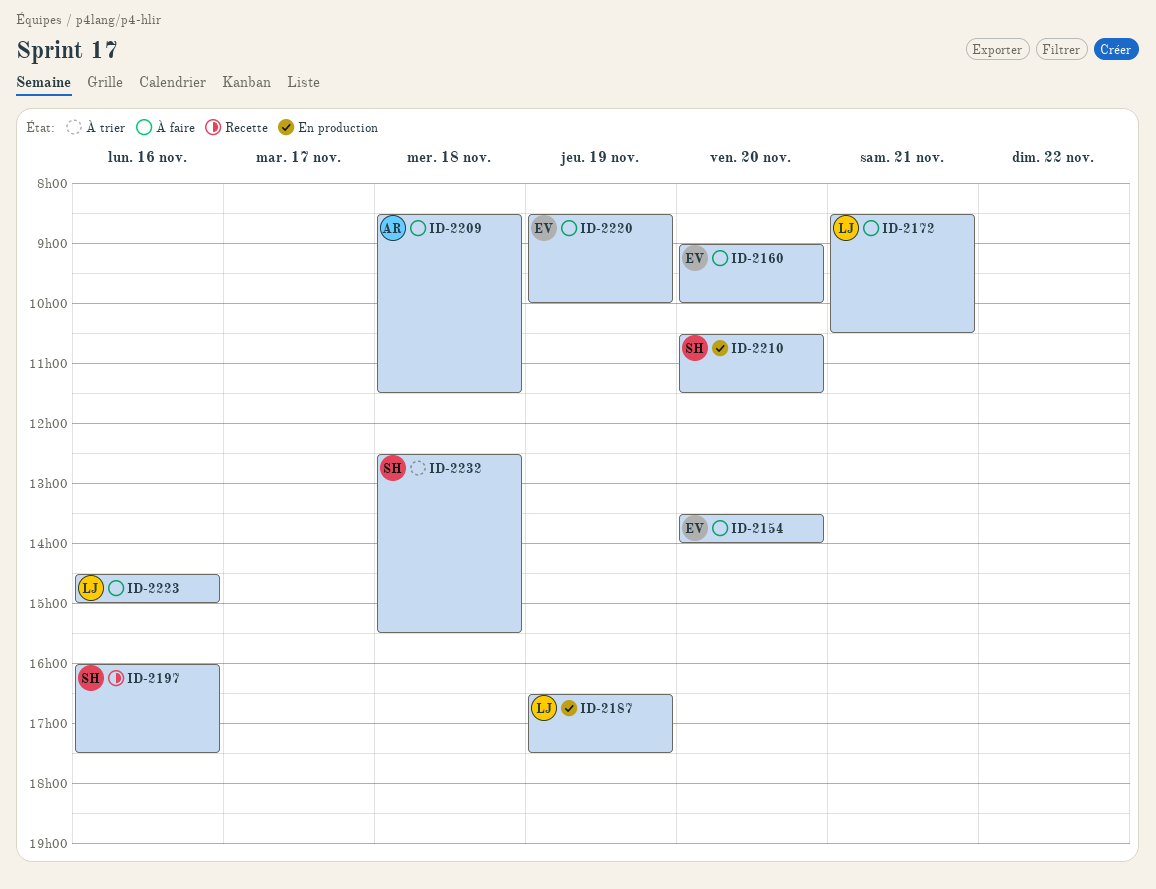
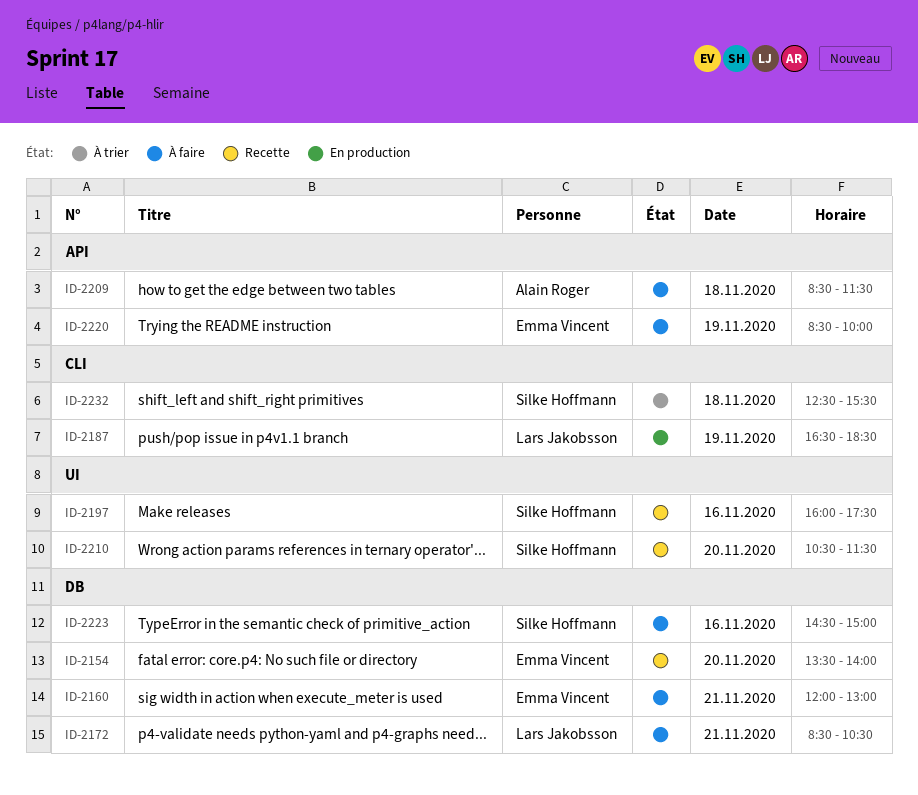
ID-2154, status: À faire -> Recette
ID-2160, day: Nov 20 -> Nov 21
ID-2160, begins: 09:00 -> 12:00
ID-2160, ends: 10:00 -> 13:00
ID-2187, ends: 17:30 -> 18:30
ID-2210, status: En production -> Recette
ID-2223, owner: Lars Jakobsson -> Silke Hoffmann

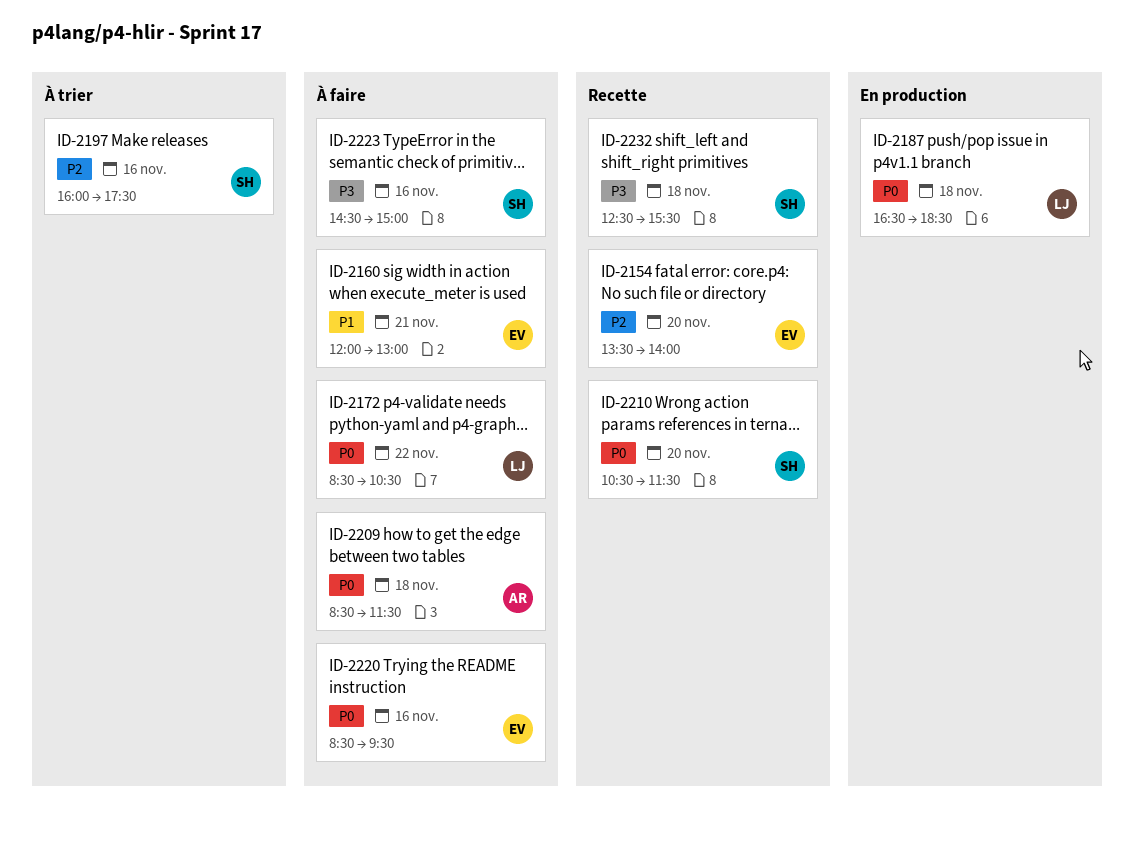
ID-2172, day: Nov 21 -> Nov 22
ID-2187, day: Nov 19 -> Nov 18
ID-2197, status: Recette -> À trier
ID-2220, day: Nov 19 -> Nov 16
ID-2220, ends: 10:00 -> 09:30
ID-2232, status: À trier -> Recette

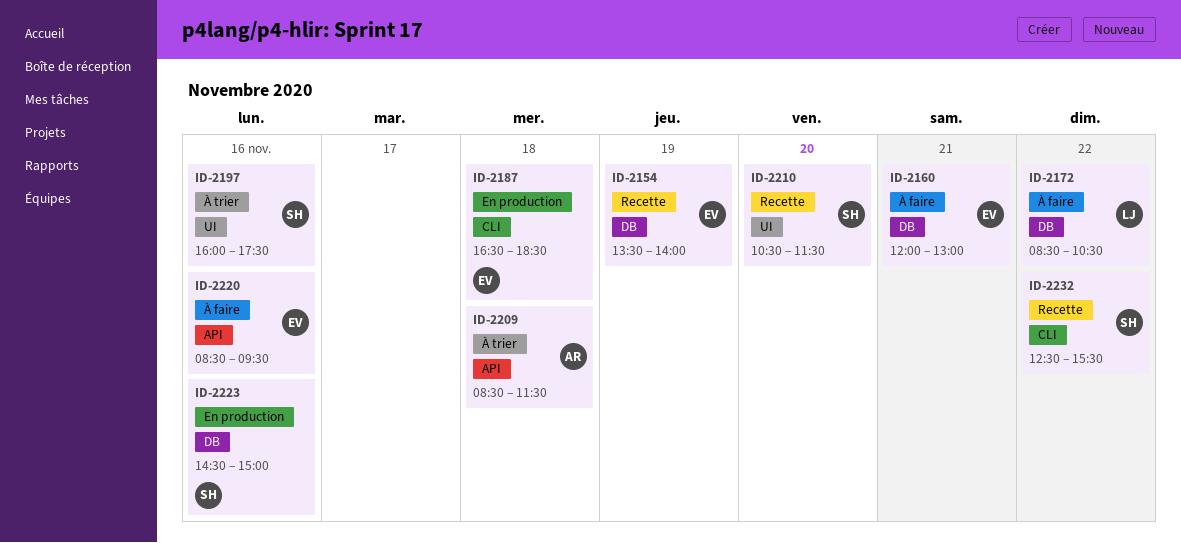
ID-2154, day: Nov 20 -> Nov 19
ID-2187, owner: LJ -> EV
ID-2209, status: À faire -> À trier
ID-2223, status: À faire -> En production
ID-2232, day: Nov 18 -> Nov 22

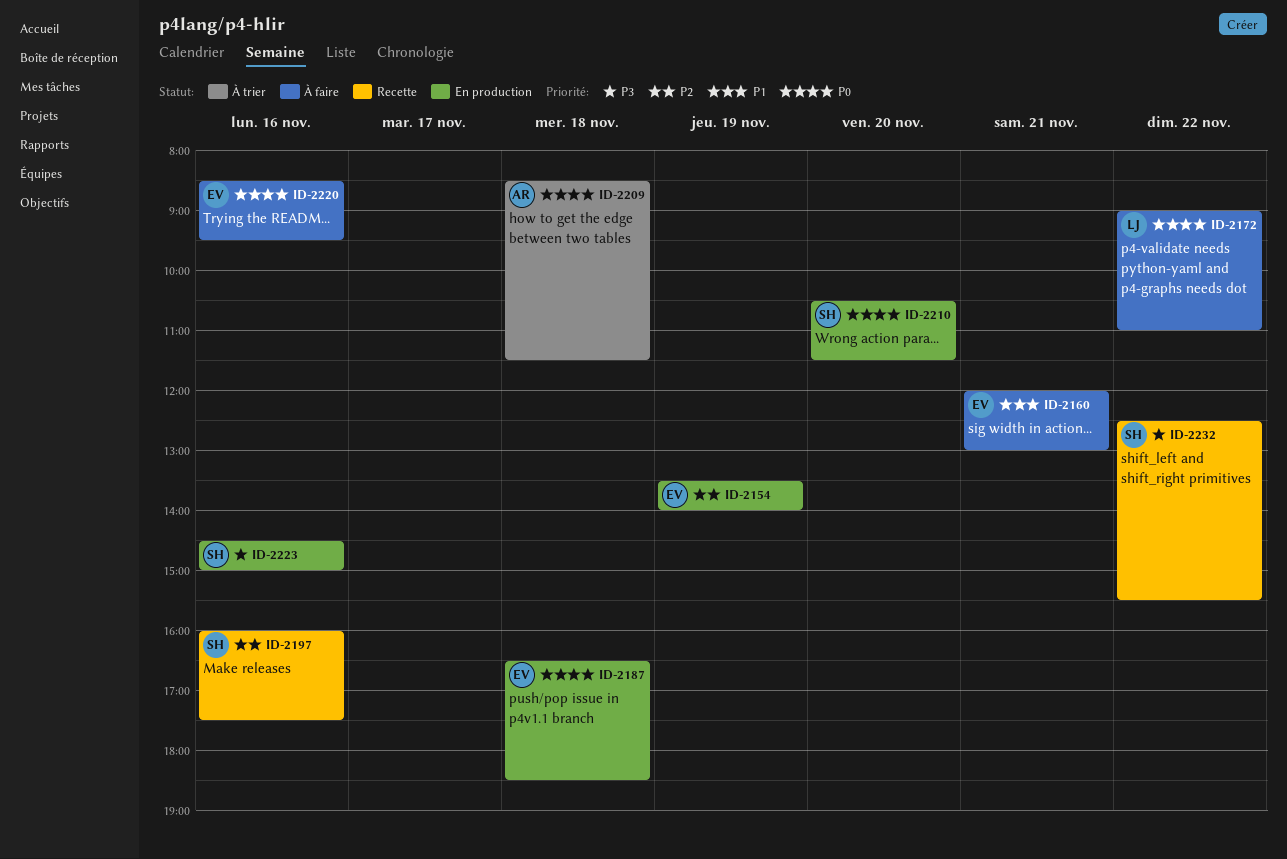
ID-2154, status: Recette -> En production
ID-2172, begins: 08:30 -> 09:00
ID-2172, ends: 10:30 -> 11:00
ID-2197, status: À trier -> Recette
ID-2210, status: Recette -> En production

